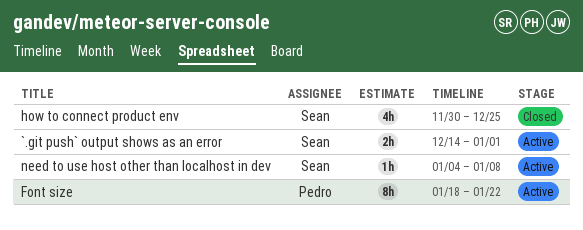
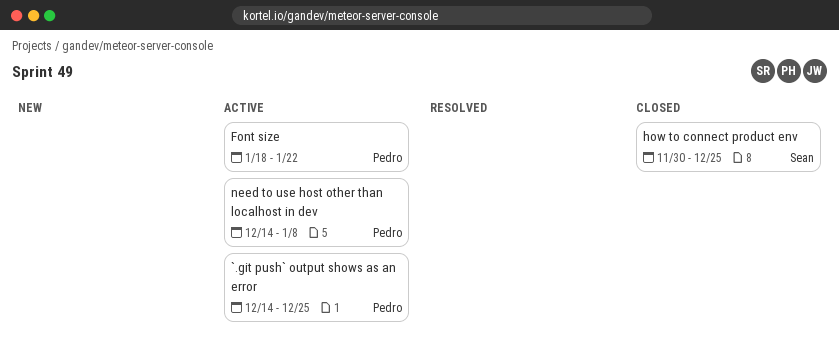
`.git push` output shows as an error, owner: Sean -> Pedro
`.git push` output shows as an error, due: Jan 1 -> Dec 25
need to use host other than localhost in dev, owner: Sean -> Pedro
need to use host other than localhost in dev, start: Jan 4 -> Dec 14

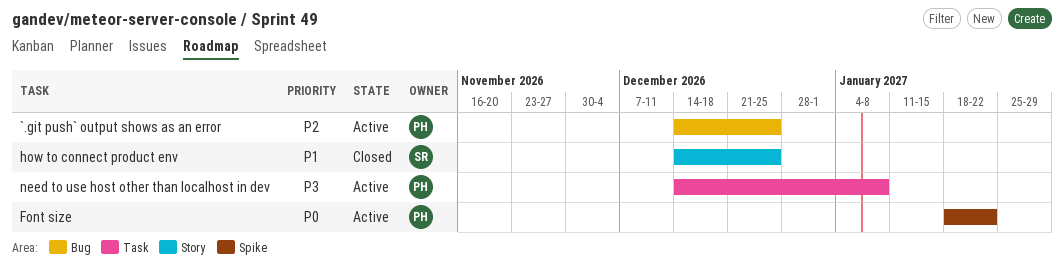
how to connect product env, start: Nov 30 -> Dec 14

